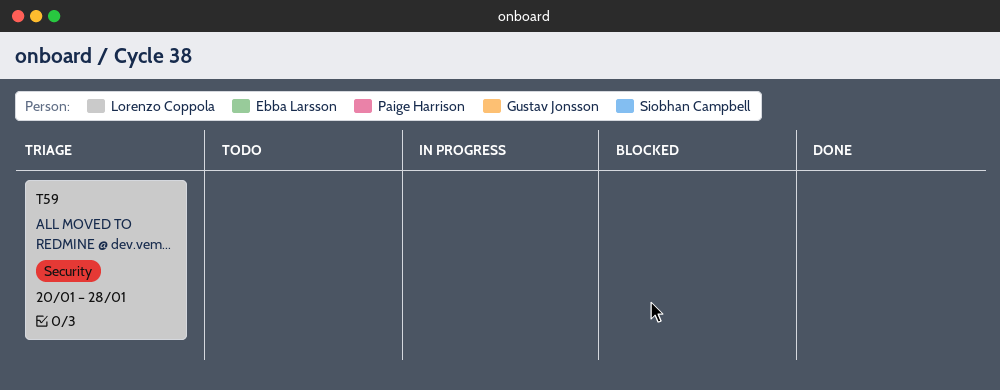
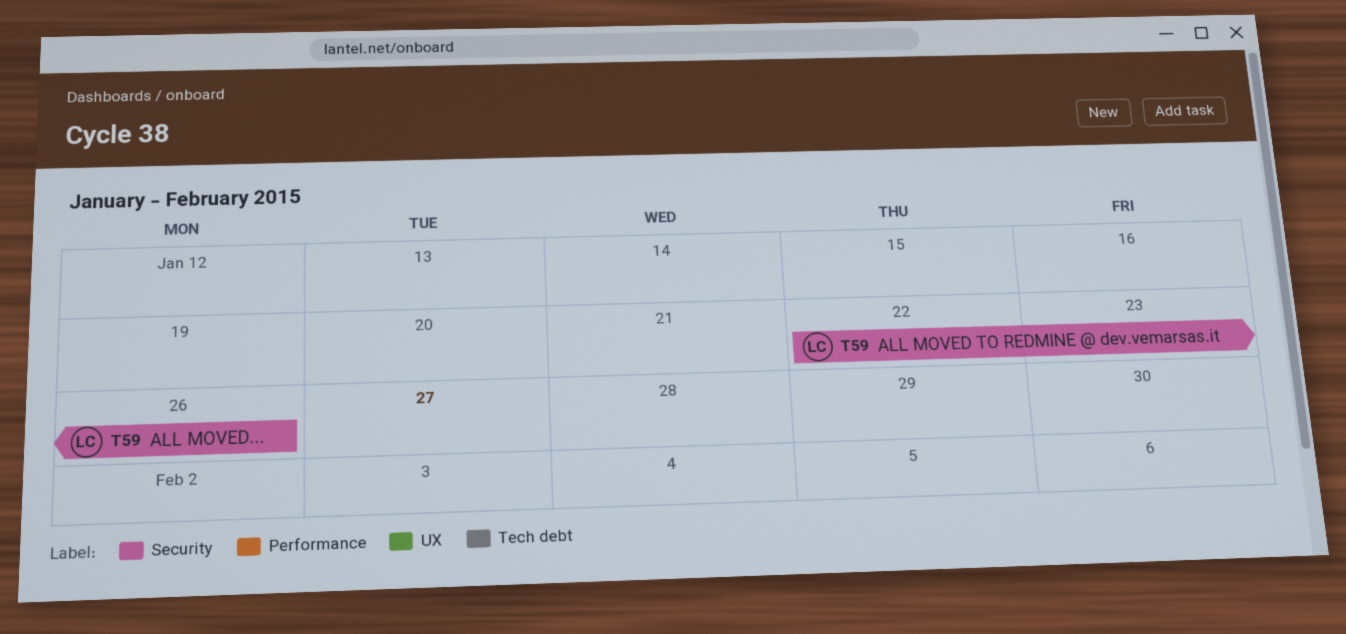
T59, start: Jan 20 -> Jan 22
T59, due: Jan 28 -> Jan 26

